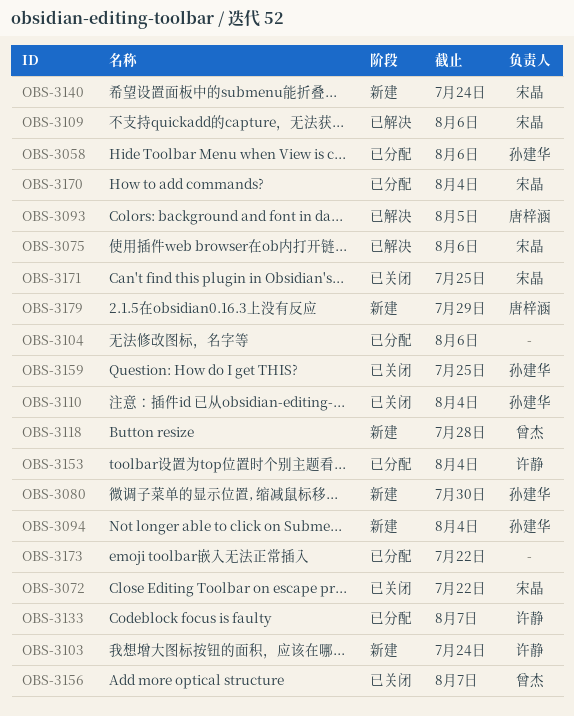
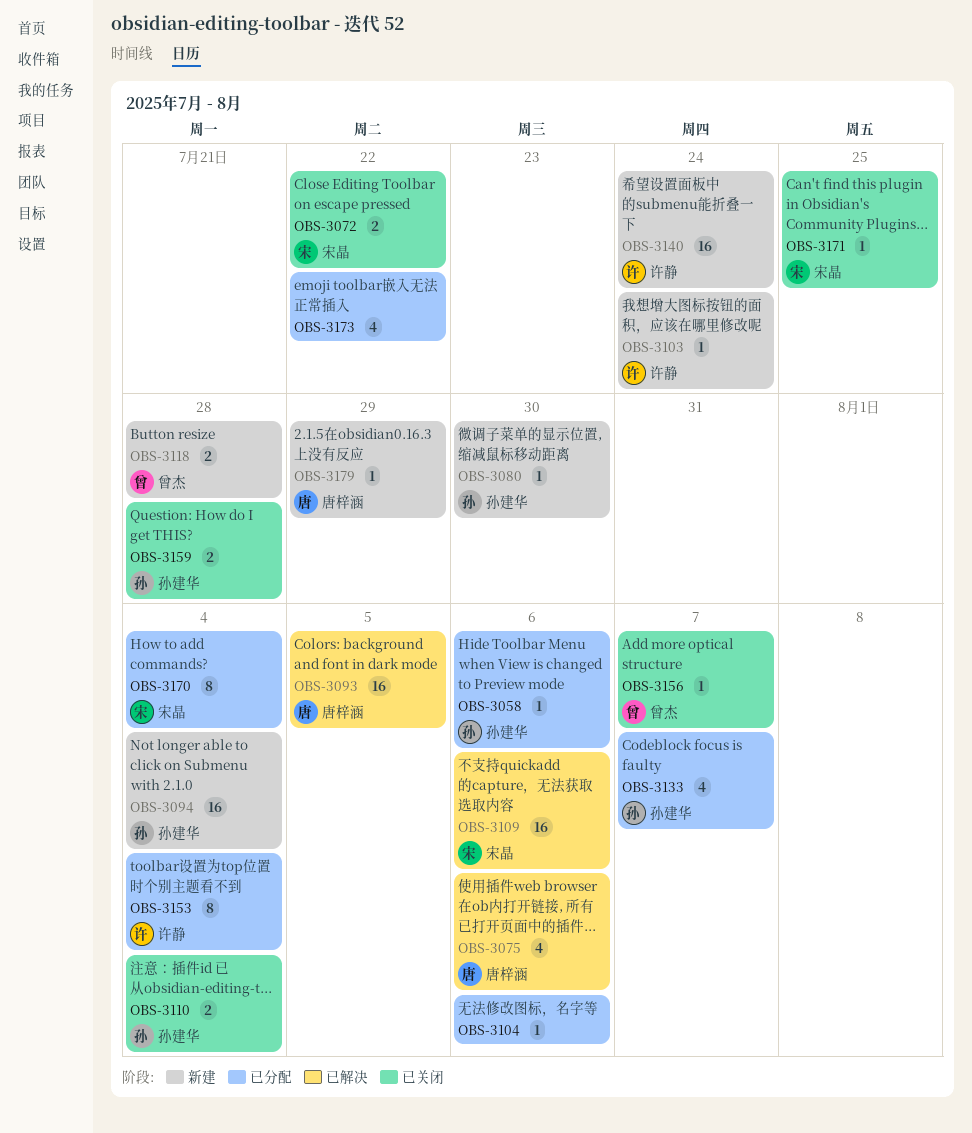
OBS-3075, owner: 宋晶 -> 唐梓涵
OBS-3133, owner: 许静 -> 孙建华
OBS-3140, owner: 宋晶 -> 许静
OBS-3159, due: Jul 25 -> Jul 28

